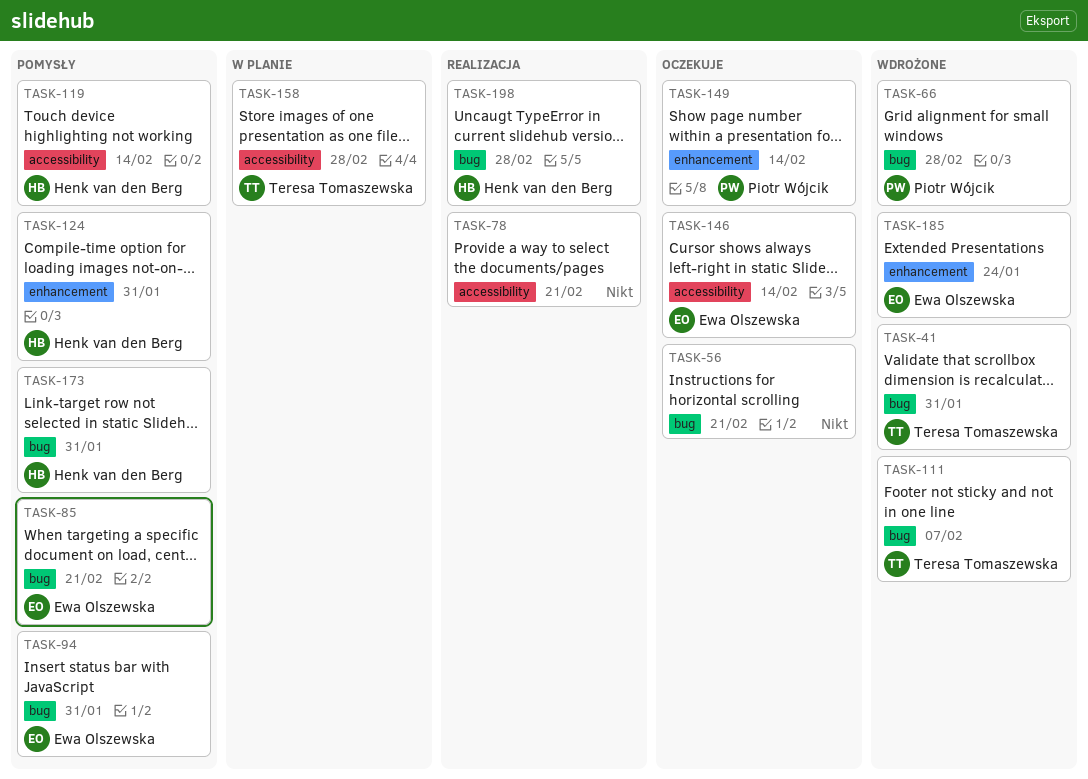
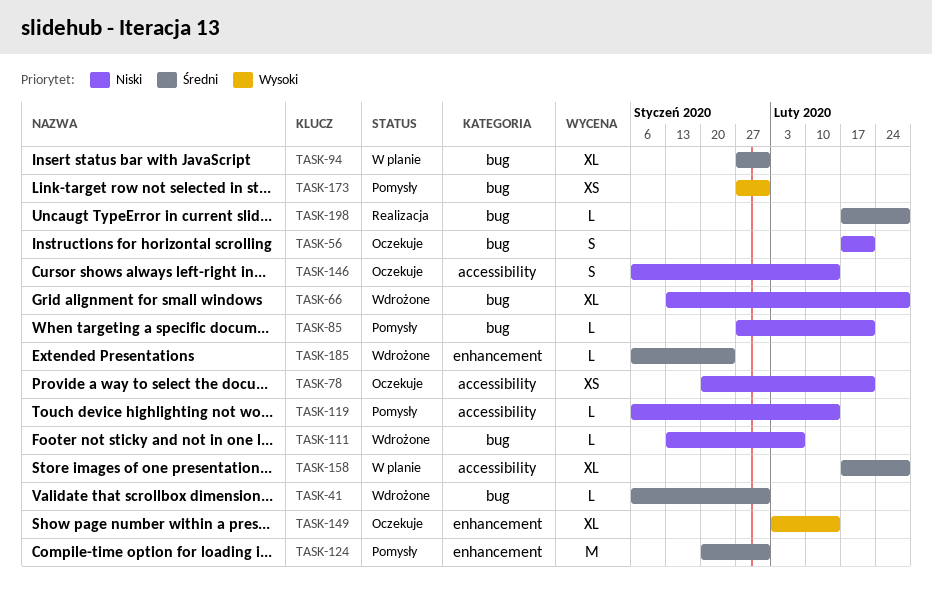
TASK-78, status: Realizacja -> Oczekuje
TASK-94, status: Pomysły -> W planie

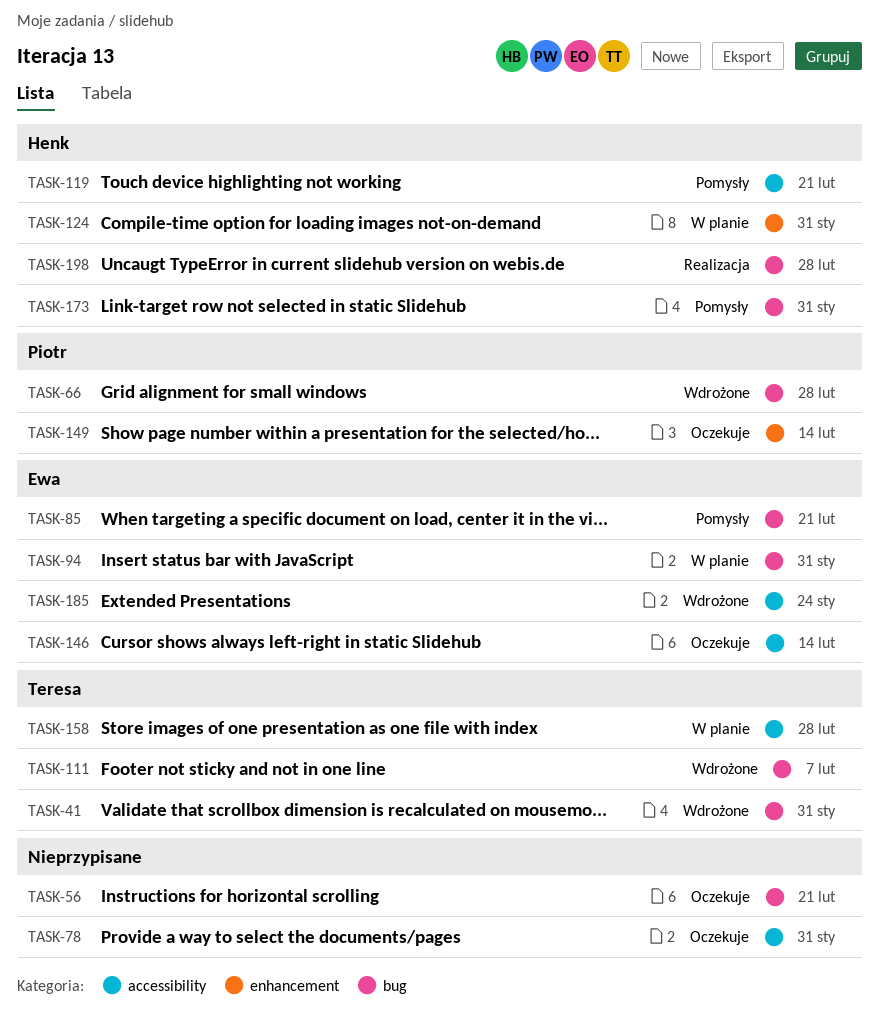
TASK-78, due: Feb 21 -> Jan 31
TASK-119, due: Feb 14 -> Feb 21
TASK-124, status: Pomysły -> W planie
TASK-185, label: enhancement -> accessibility

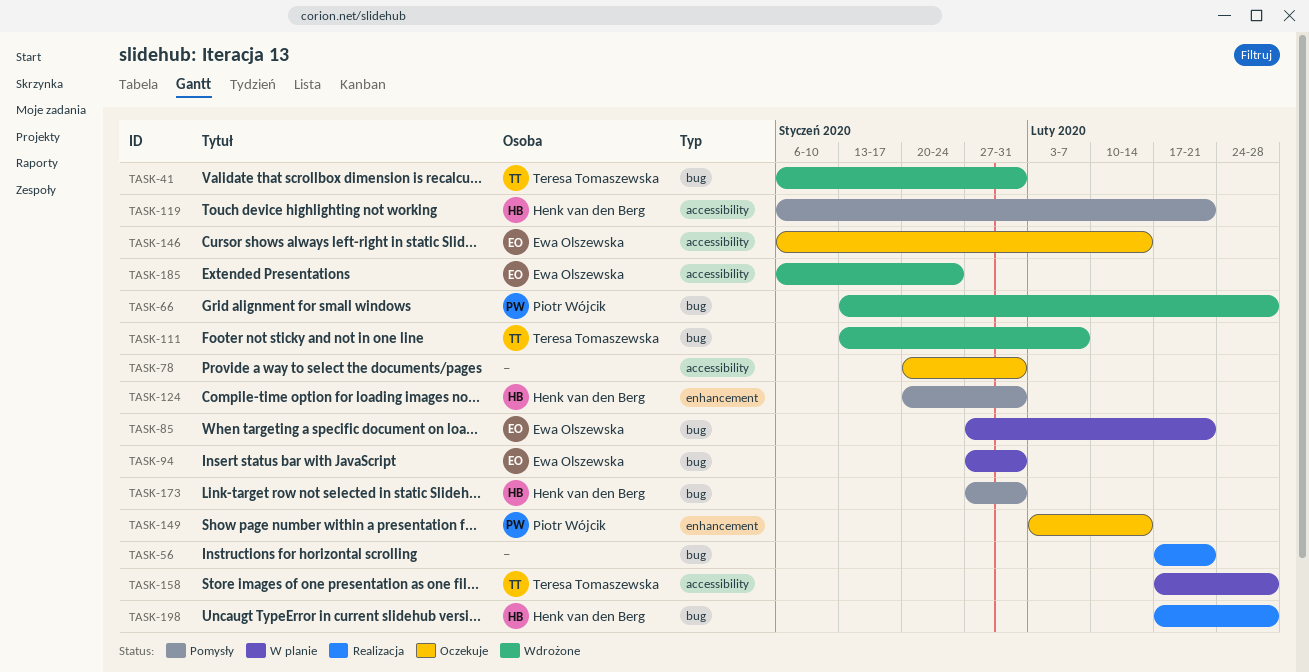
TASK-56, status: Oczekuje -> Realizacja
TASK-85, status: Pomysły -> W planie
TASK-124, status: W planie -> Pomysły

